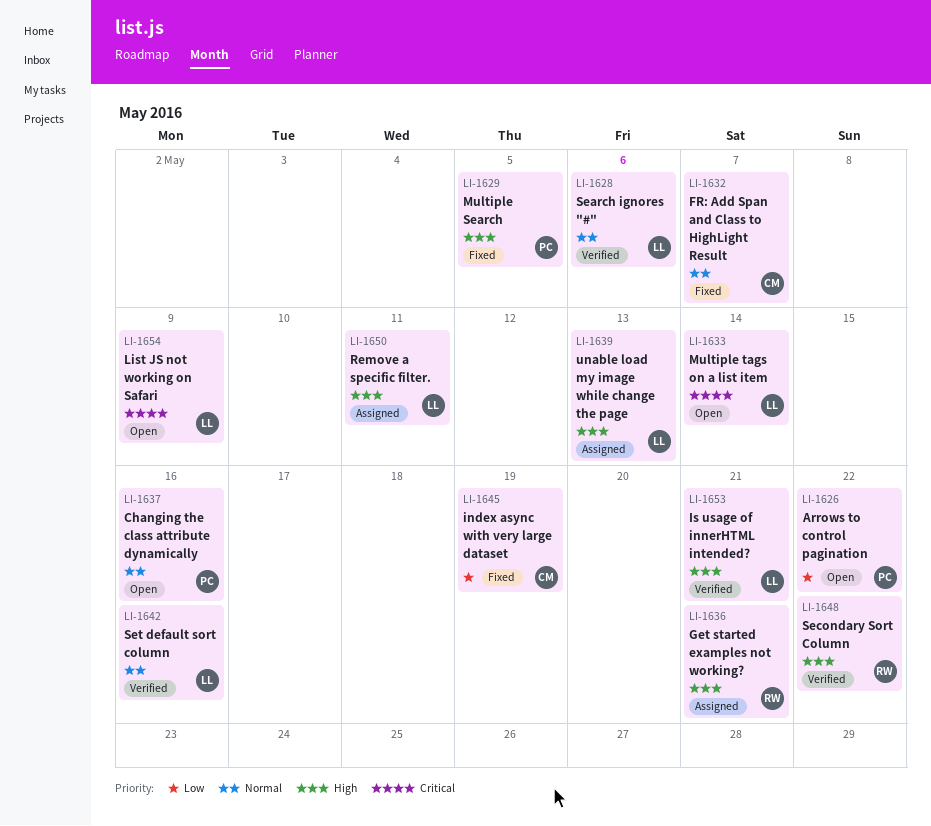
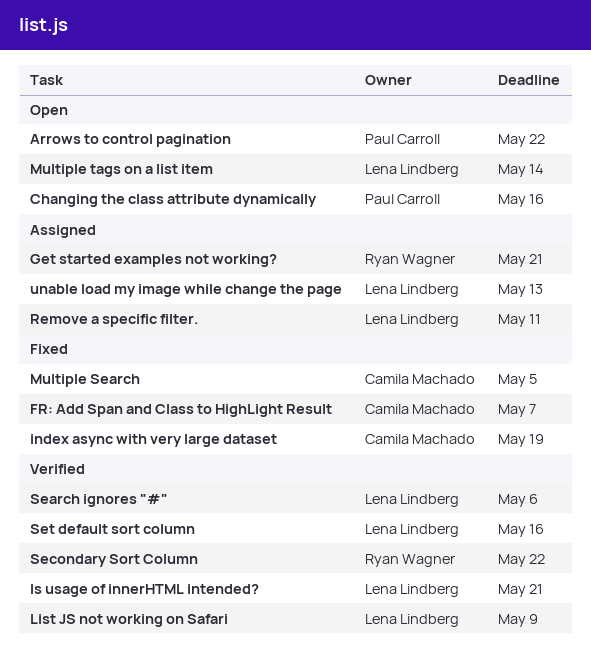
List JS not working on Safari, status: Open -> Verified
Multiple Search, owner: Paul Carroll -> Camila Machado

